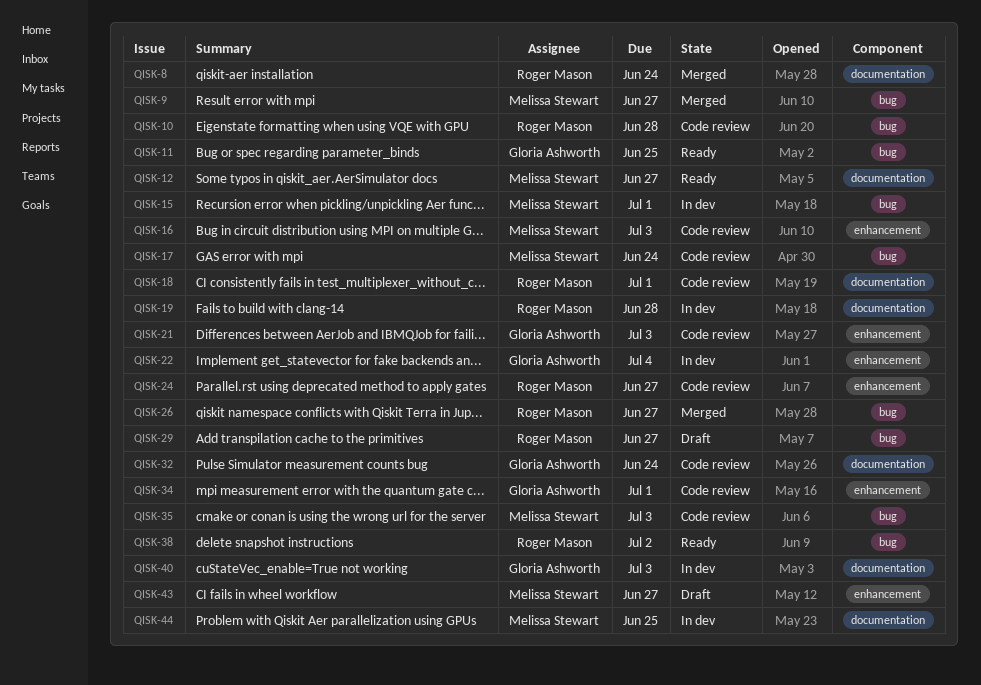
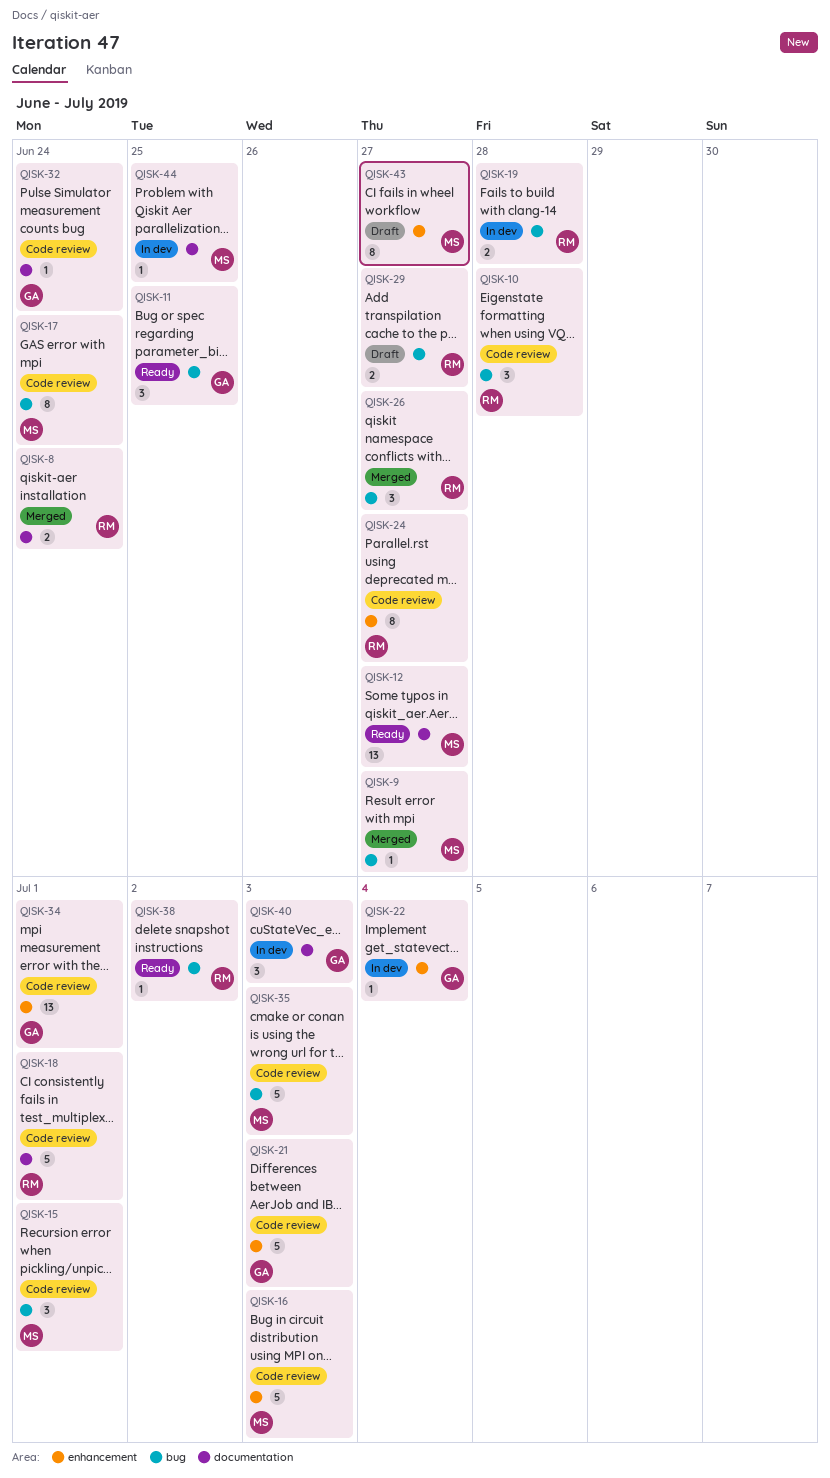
QISK-15, status: In dev -> Code review
QISK-19, label: documentation -> bug

